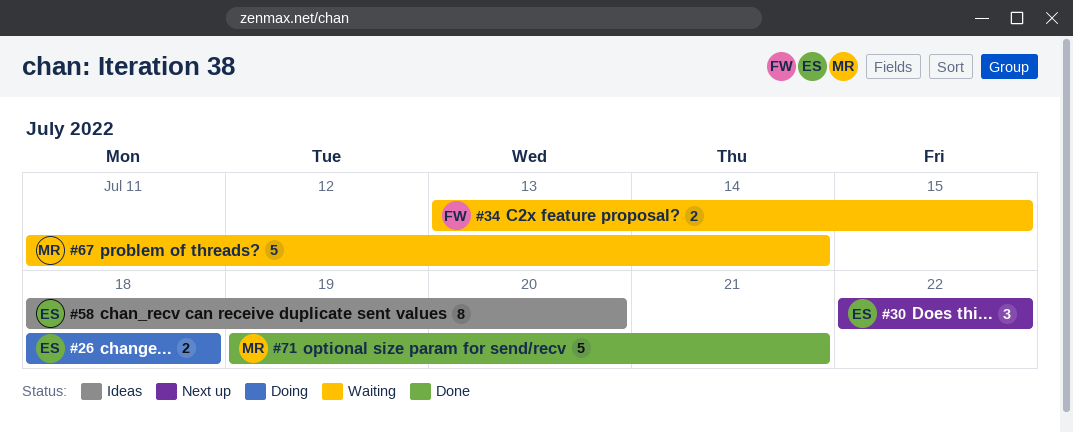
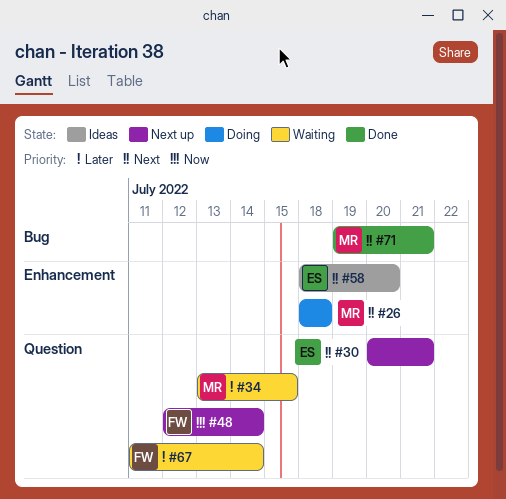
#26, owner: ES -> MR
#30, start: Jul 22 -> Jul 20
#30, due: Jul 22 -> Jul 21
#34, owner: FW -> MR
#48: none -> present
#67, owner: MR -> FW

